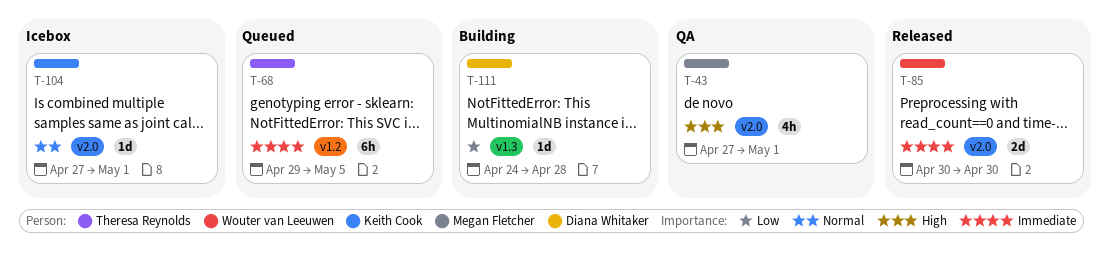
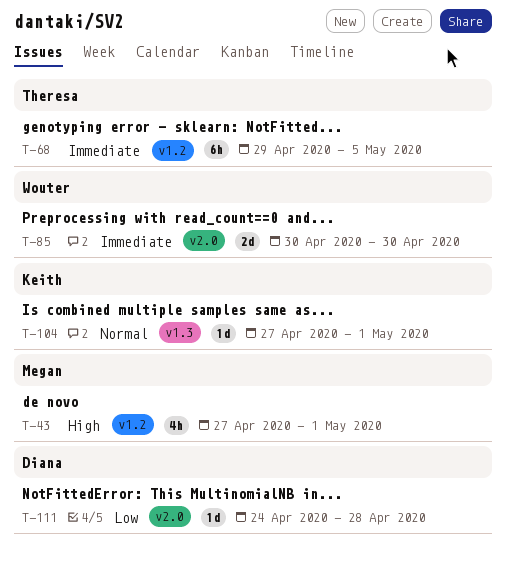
T-43, label: v2.0 -> v1.2
T-104, label: v2.0 -> v1.3
T-111, label: v1.3 -> v2.0

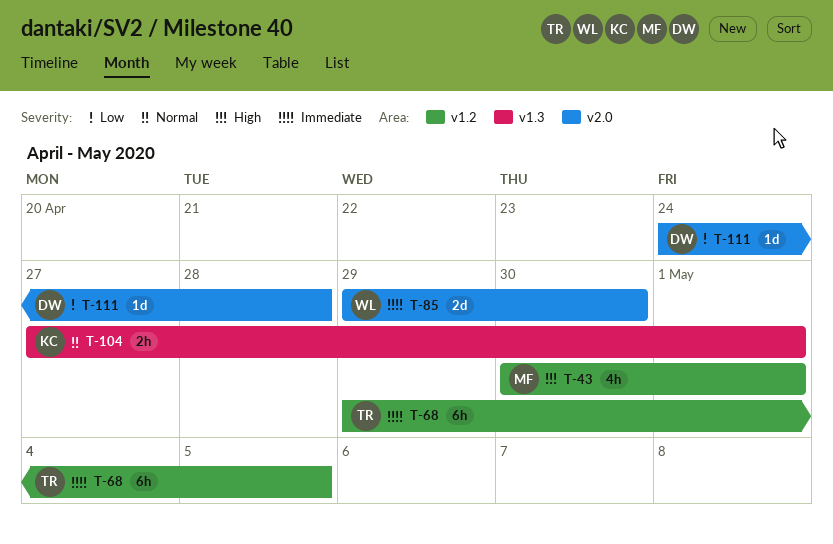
T-43, start: Apr 27 -> Apr 30
T-85, start: Apr 30 -> Apr 29
T-104, estimate: 1d -> 2h

